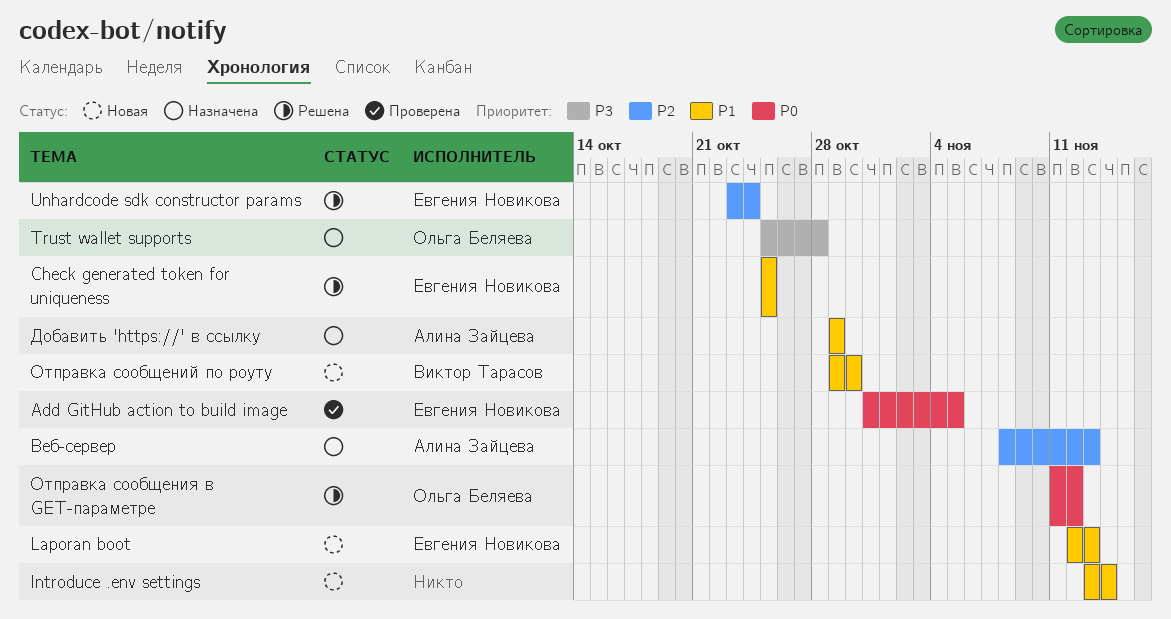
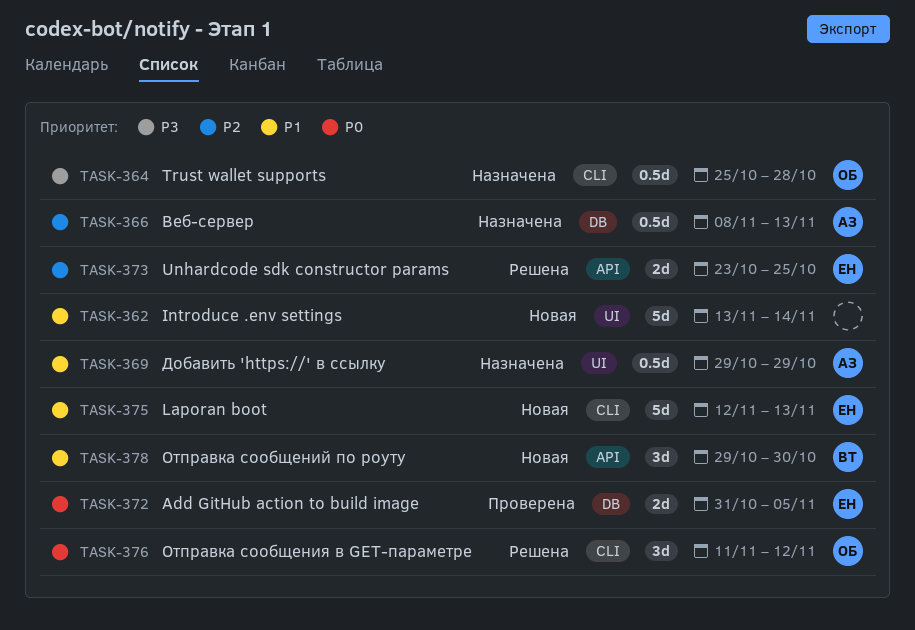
Check generated token for uniqueness: present -> none
Unhardcode sdk constructor params, due: Oct 24 -> Oct 25

